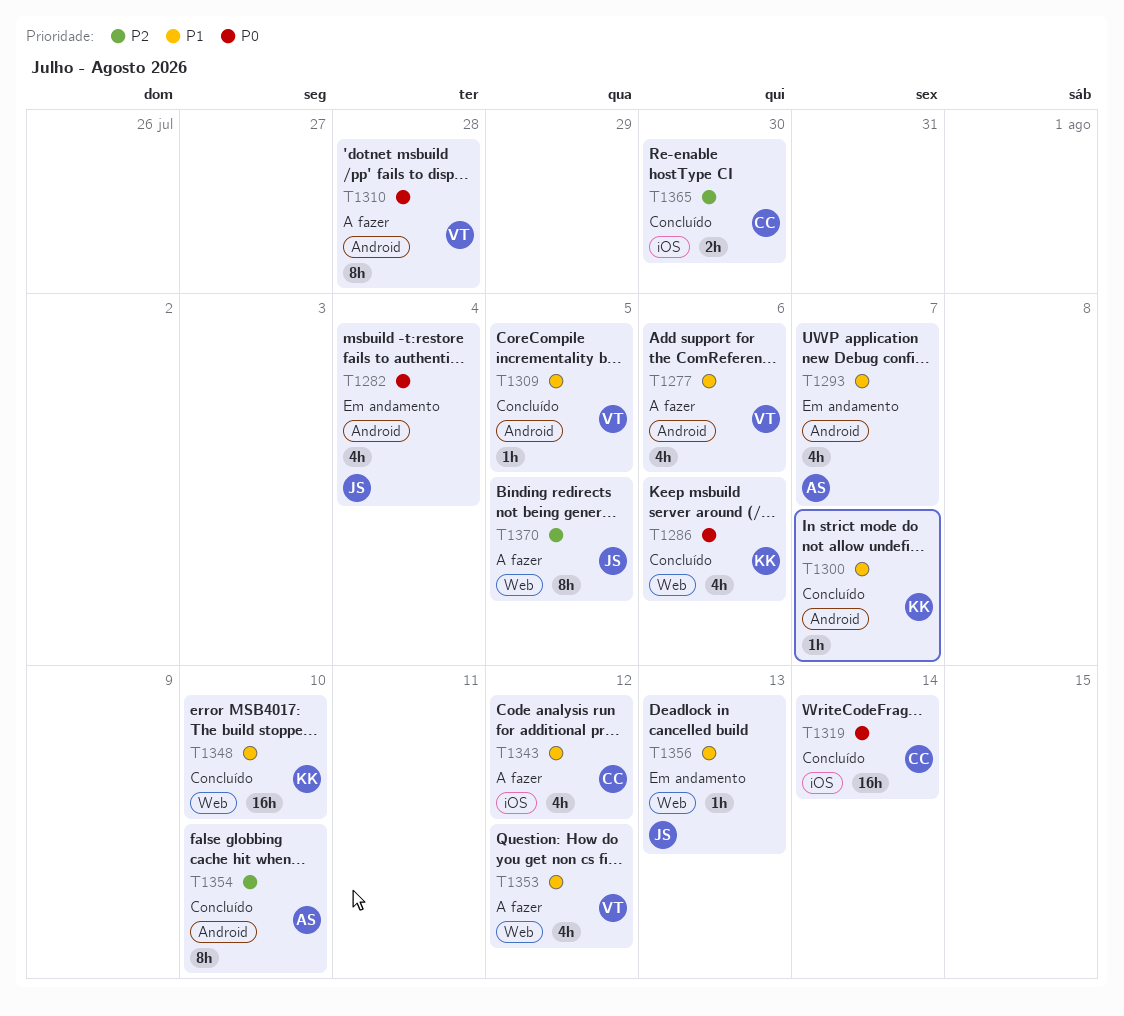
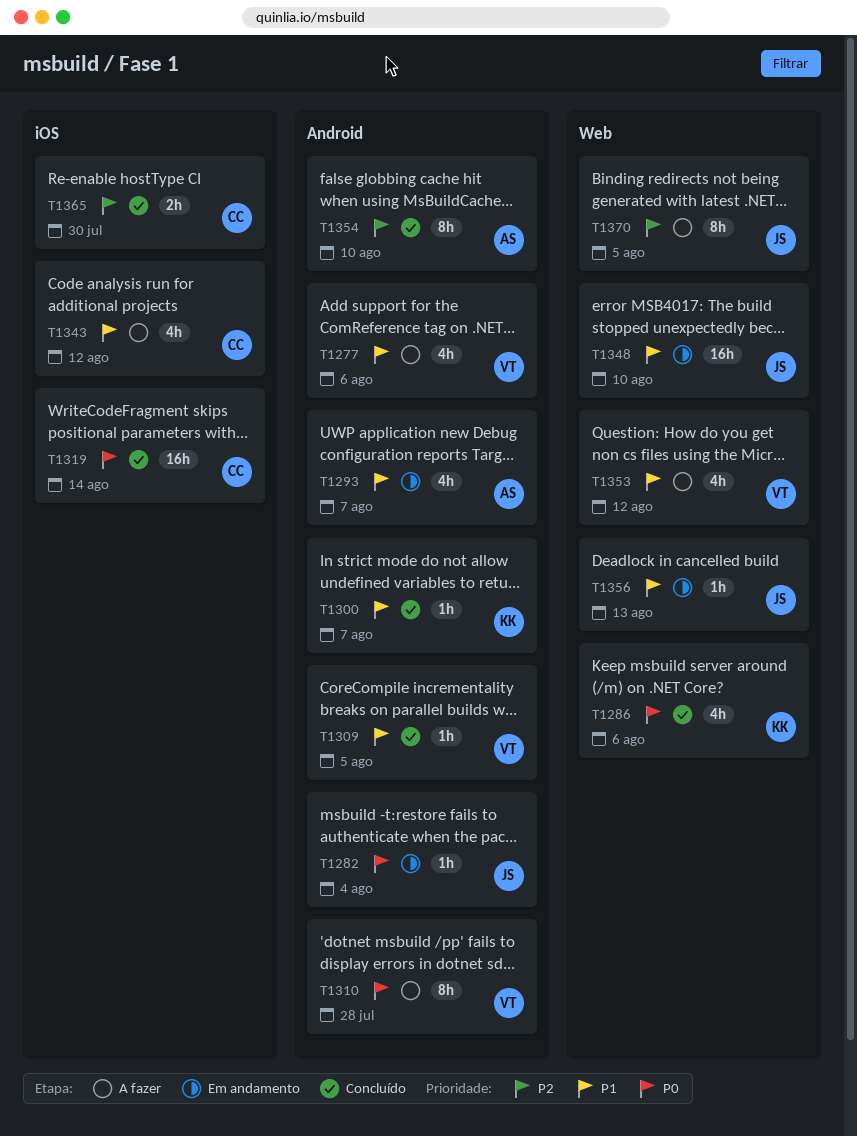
T1282, estimate: 4h -> 1h
T1348, status: Concluído -> Em andamento
T1348, owner: KK -> JS

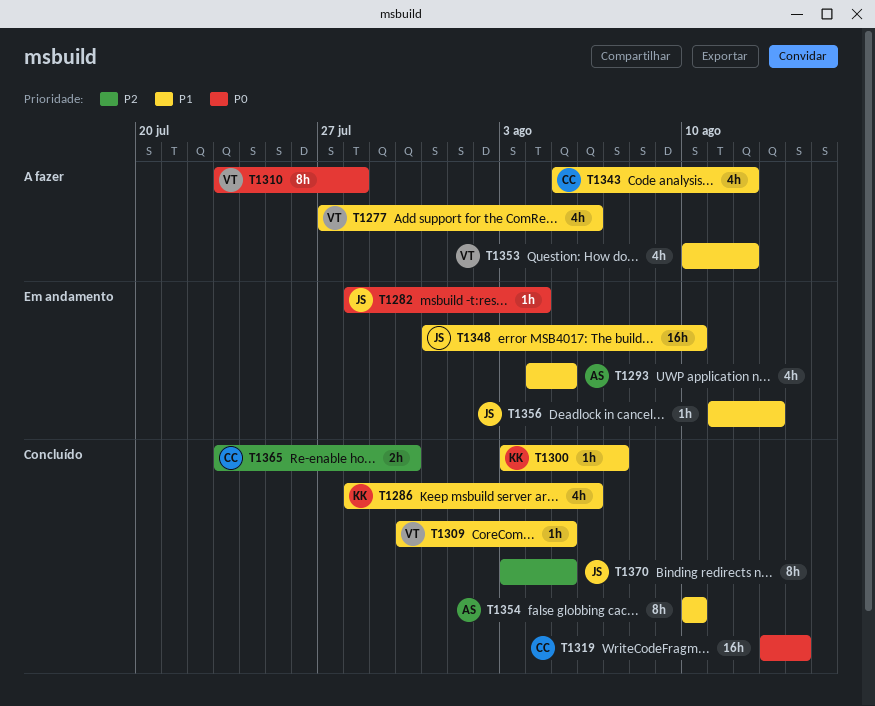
T1286, priority: P0 -> P1
T1293, due: Aug 7 -> Aug 5
T1354, priority: P2 -> P1
T1370, status: A fazer -> Concluído

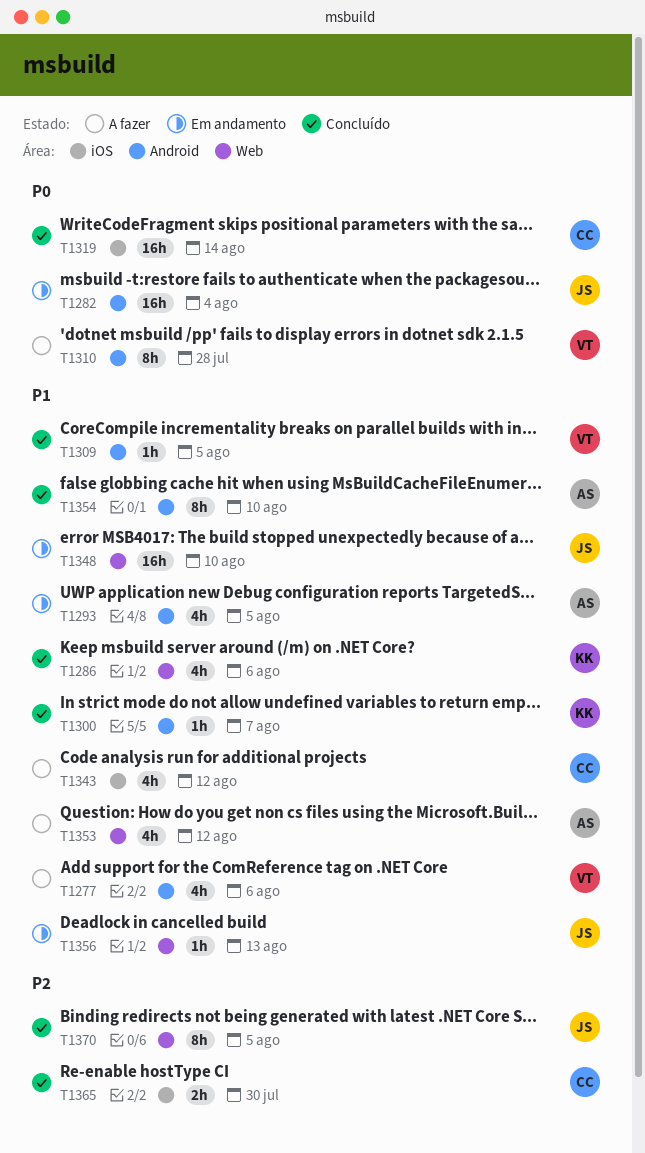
T1282, estimate: 1h -> 16h
T1353, owner: VT -> AS

